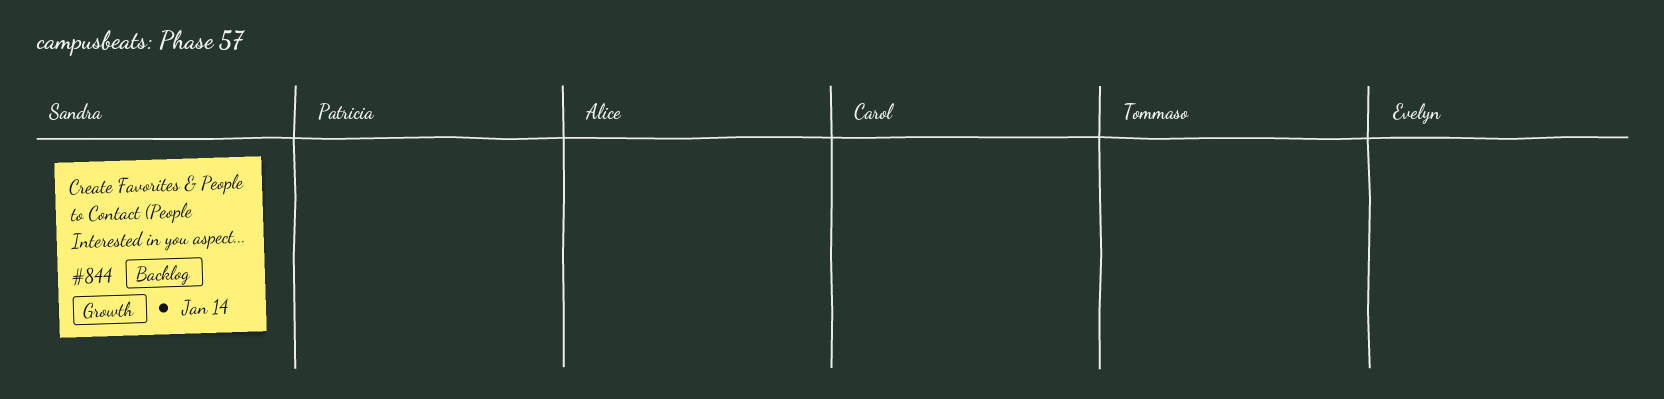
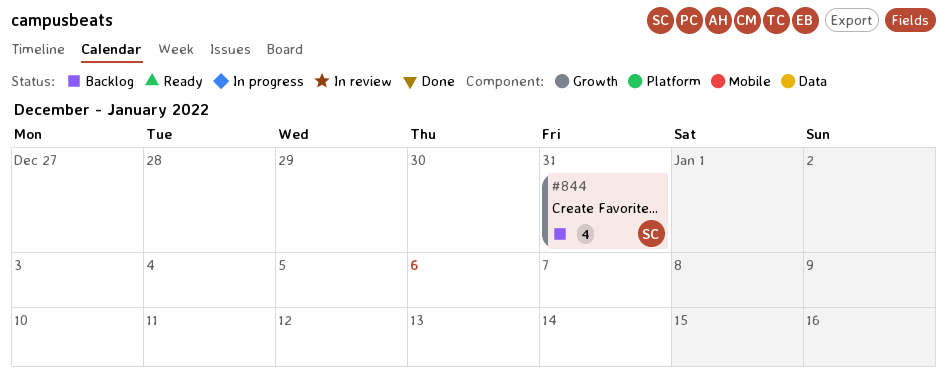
#844, estimate: 1 -> 4
#844, due: Jan 14 -> Dec 31

